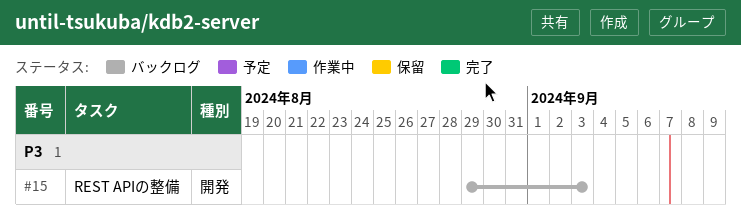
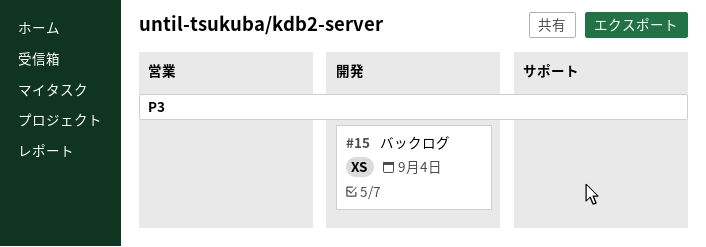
#15, due: Sep 3 -> Sep 4

